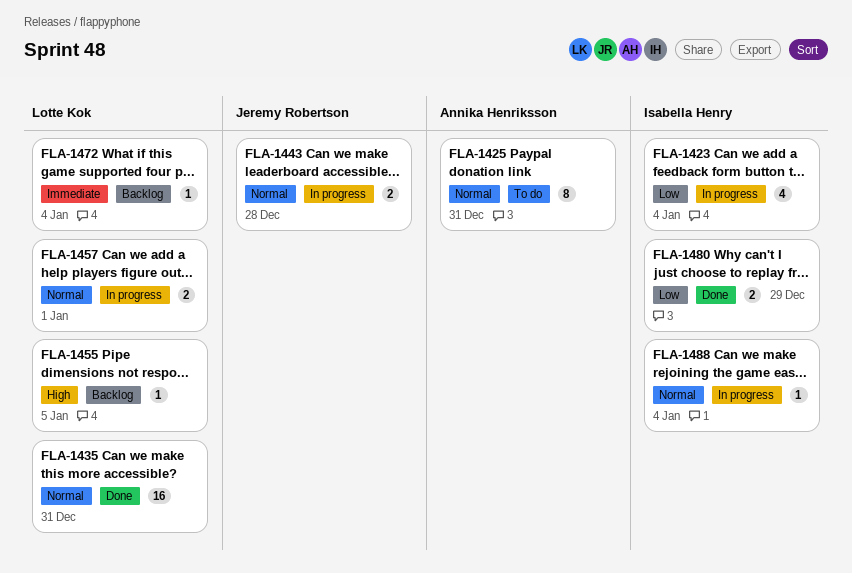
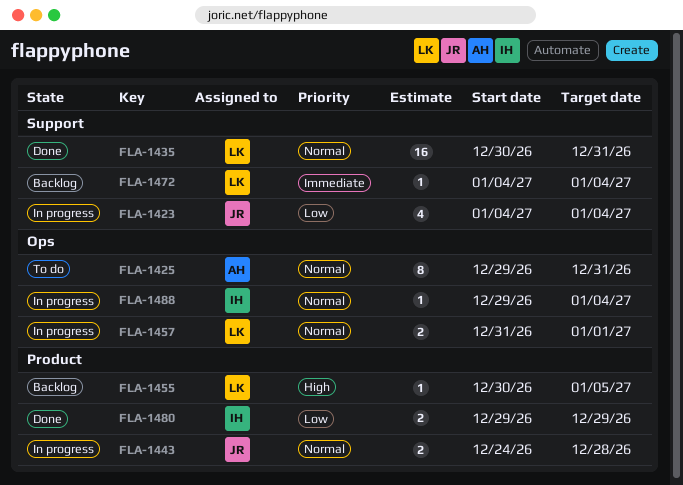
FLA-1423, owner: Isabella Henry -> Jeremy Robertson

